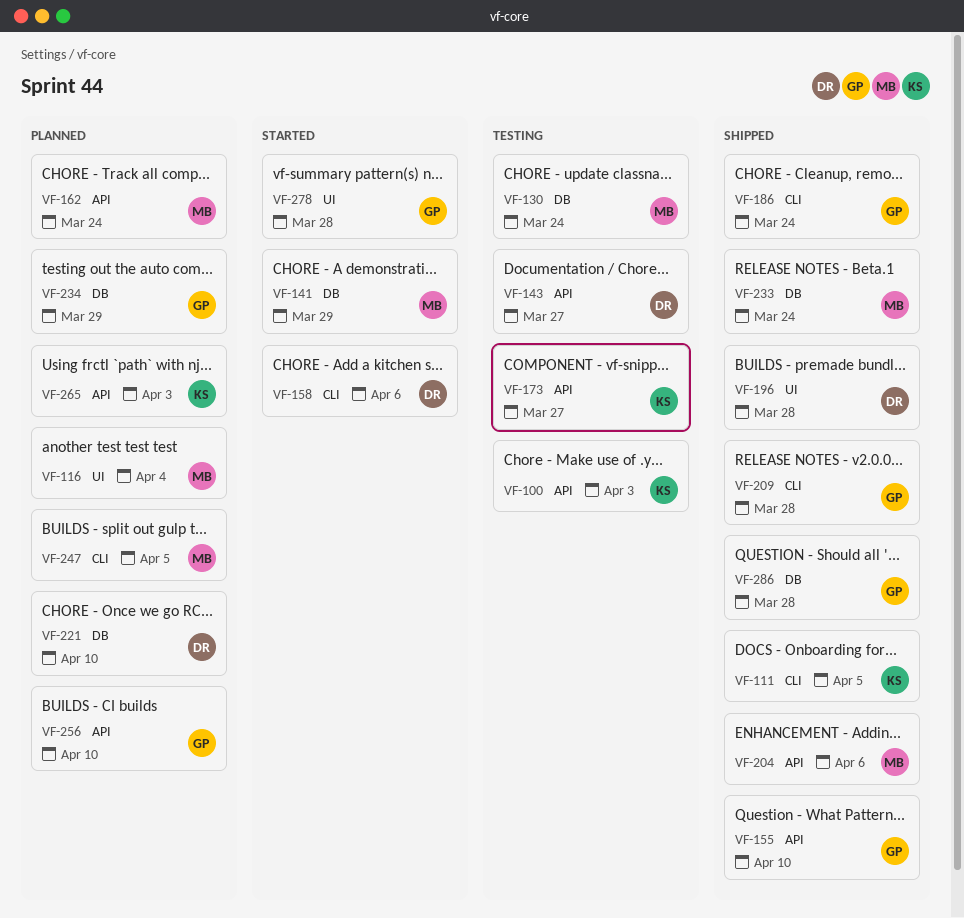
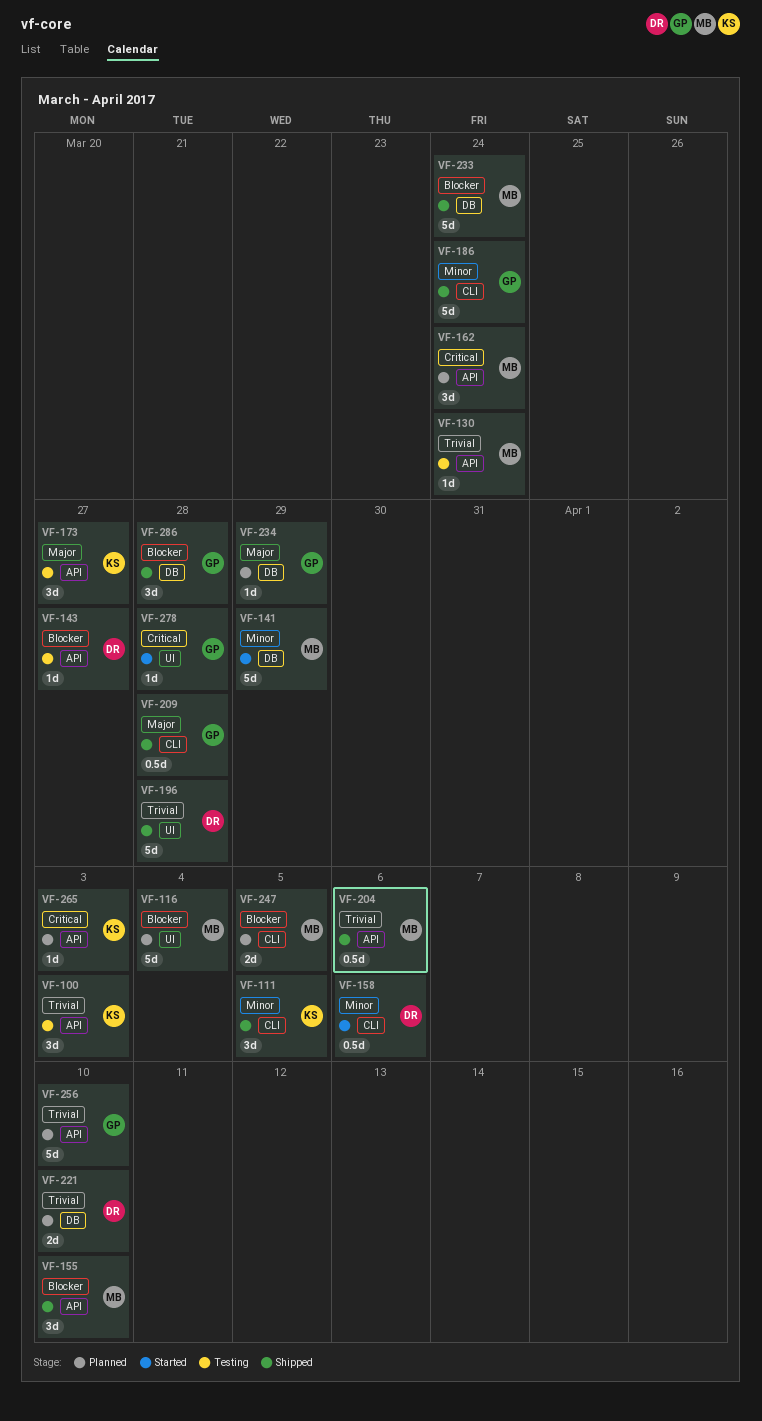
VF-130, label: DB -> API
VF-155, owner: GP -> MB

